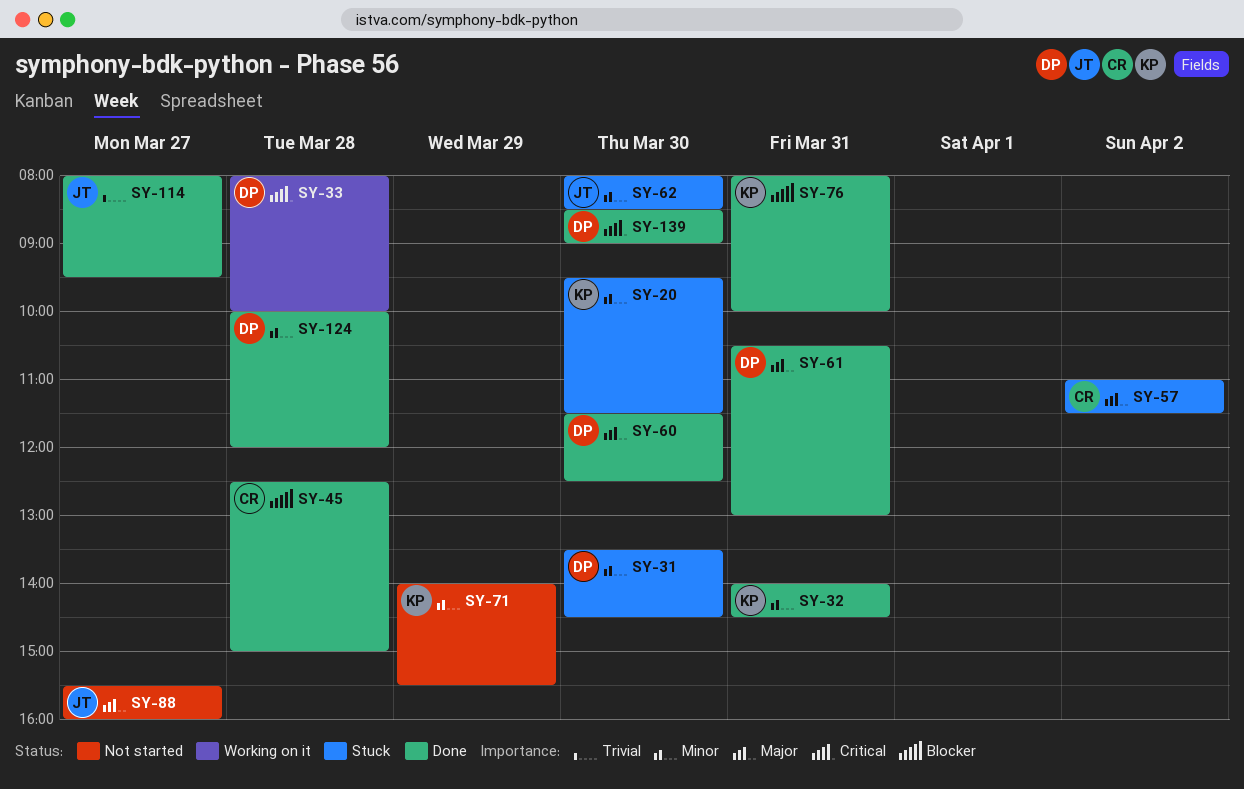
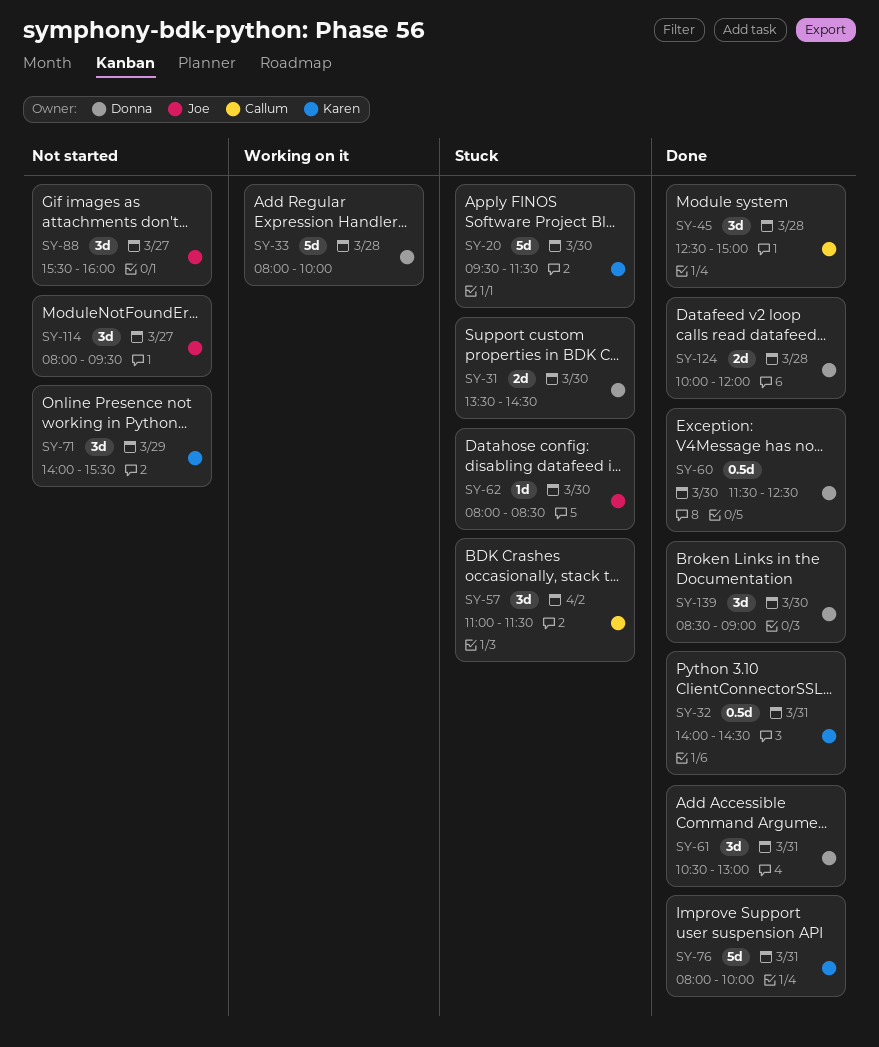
SY-114, status: Done -> Not started

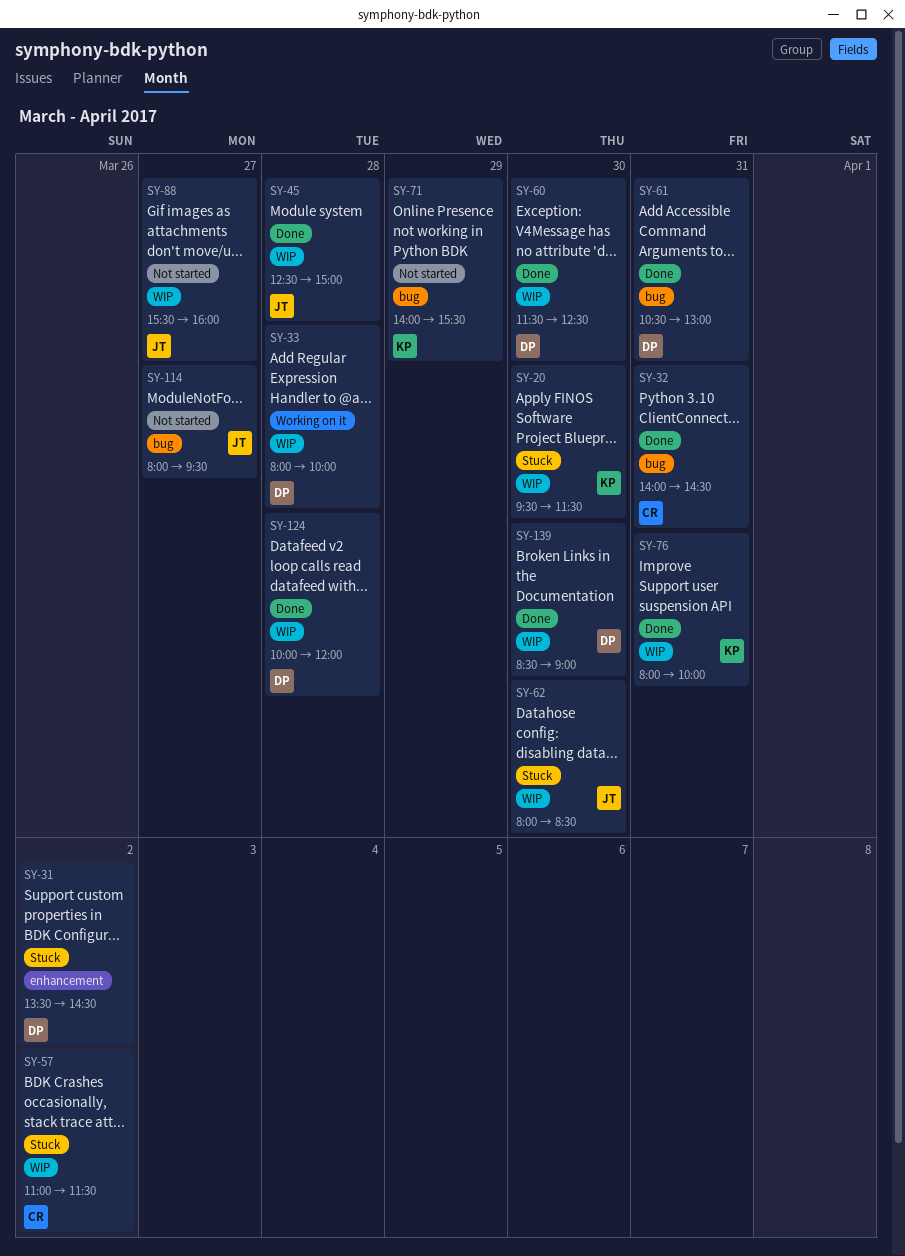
SY-31, day: Mar 30 -> Apr 2
SY-32, owner: Karen -> Callum
SY-45, owner: Callum -> Joe

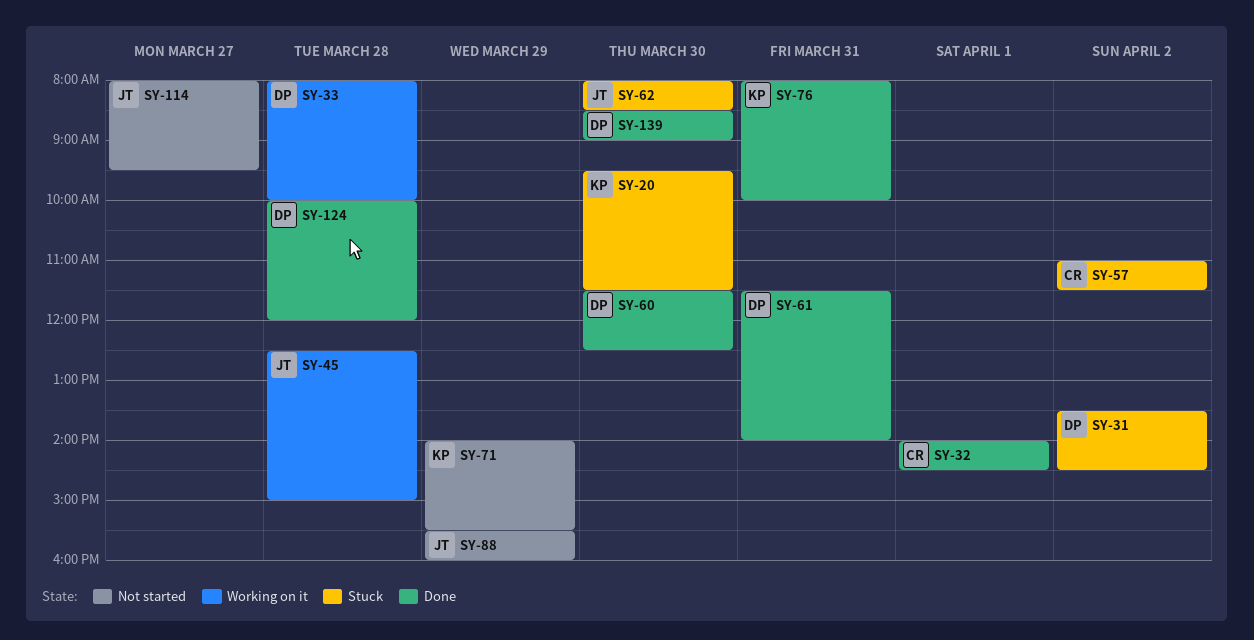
SY-32, day: Mar 31 -> Apr 1
SY-45, status: Done -> Working on it
SY-61, begins: 10:30 -> 11:30
SY-61, ends: 13:00 -> 14:00
SY-88, day: Mar 27 -> Mar 29

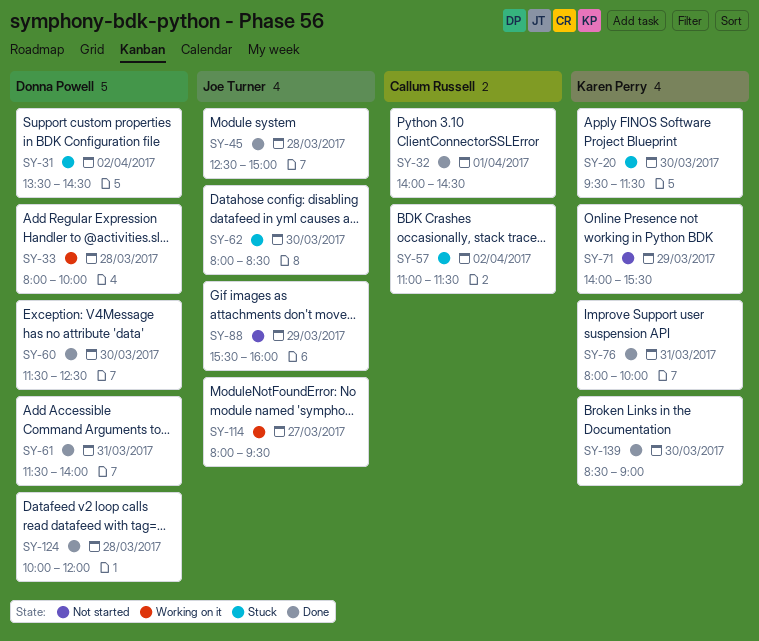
SY-45, status: Working on it -> Done
SY-114, status: Not started -> Working on it
SY-139, owner: Donna Powell -> Karen Perry

